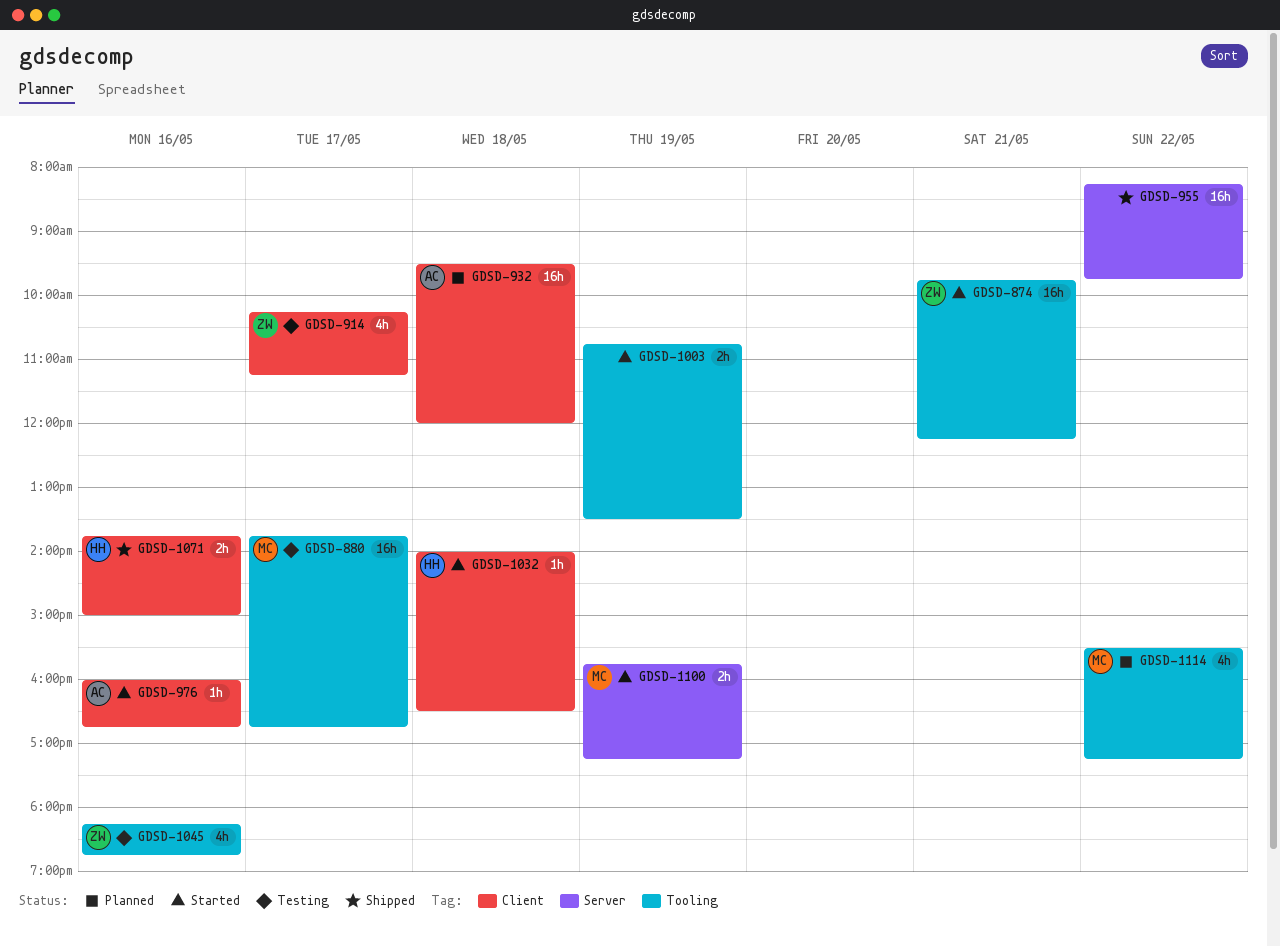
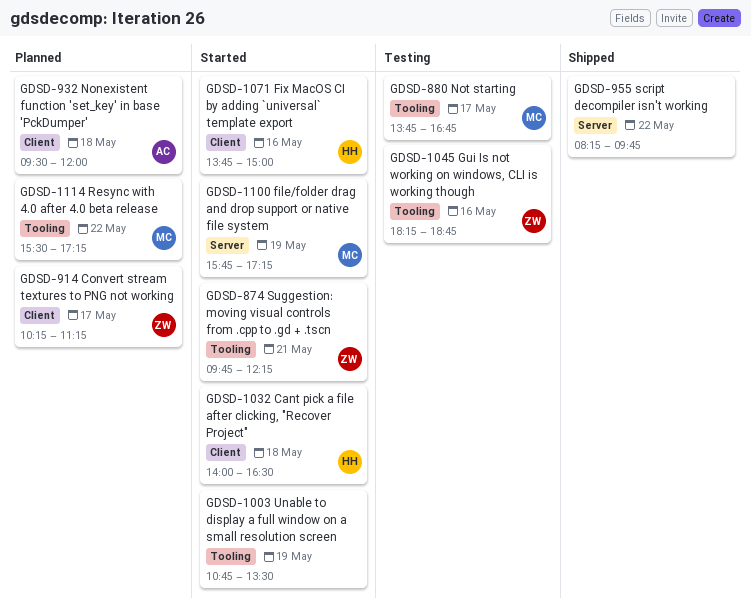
GDSD-914, status: Testing -> Planned
GDSD-976: present -> none
GDSD-1071, status: Shipped -> Started

